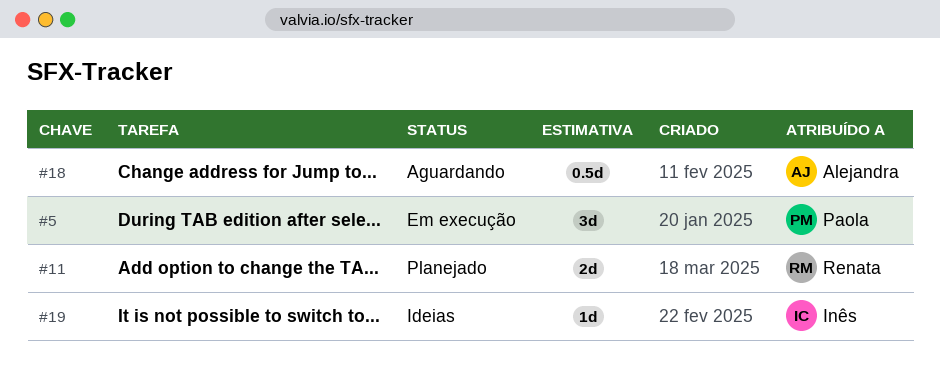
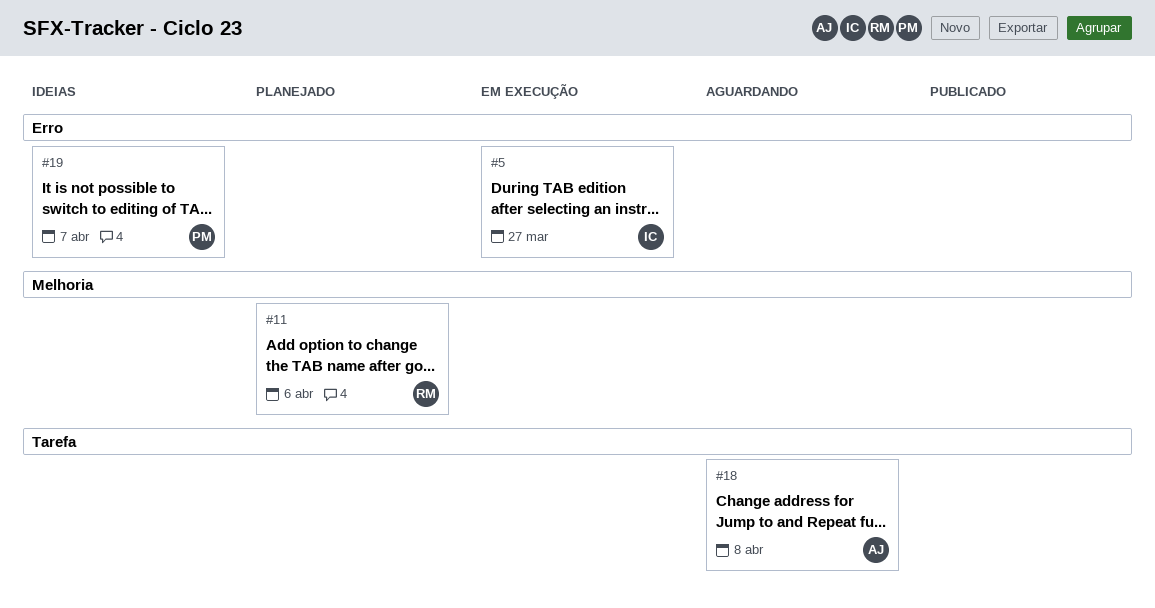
#5, owner: Paola -> Inês
#19, owner: Inês -> Paola

